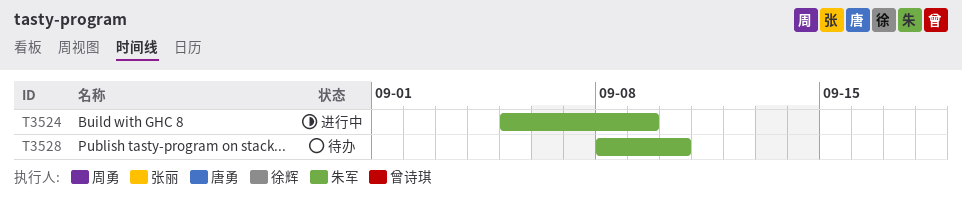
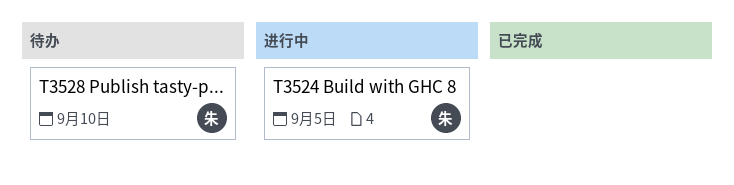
T3524, due: Sep 9 -> Sep 5

